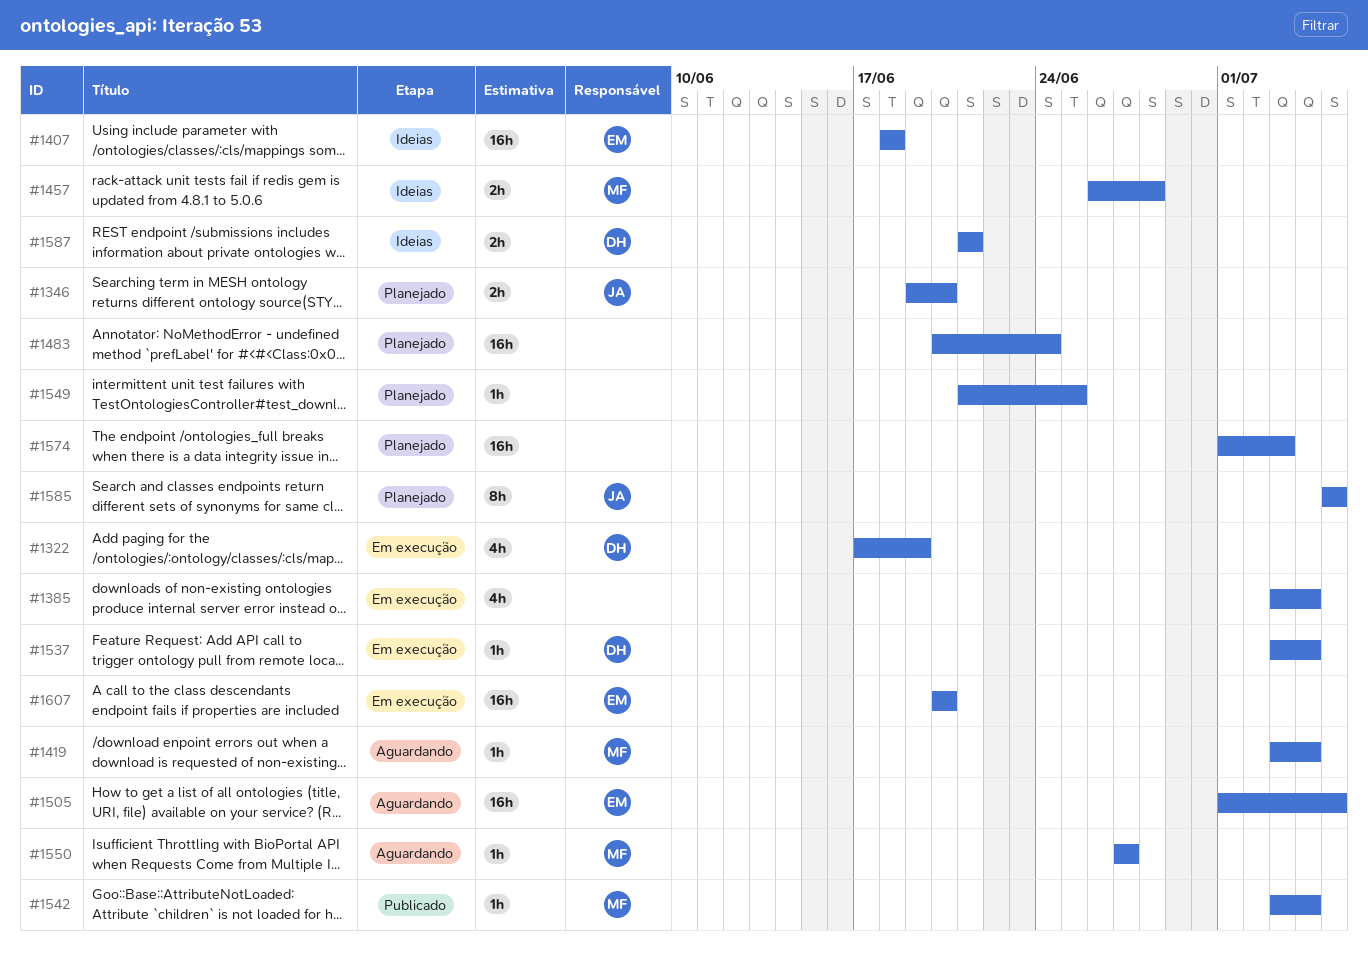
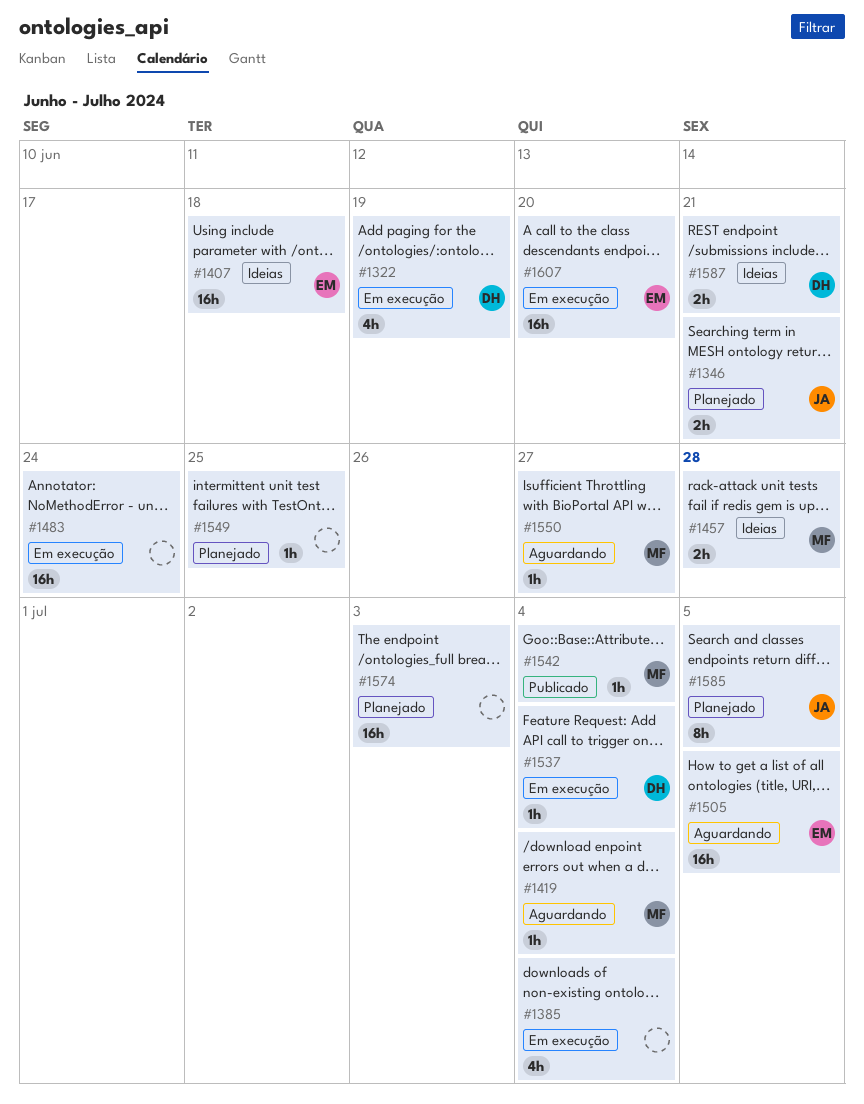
#1346, due: Jun 20 -> Jun 21
#1483, status: Planejado -> Em execução

